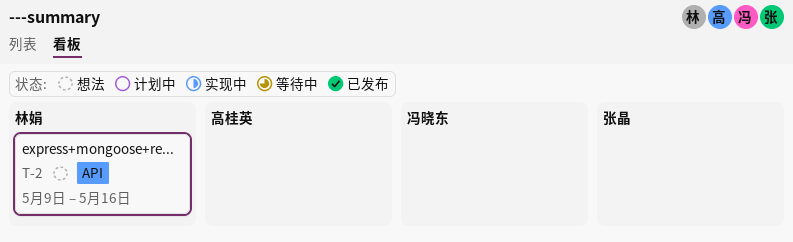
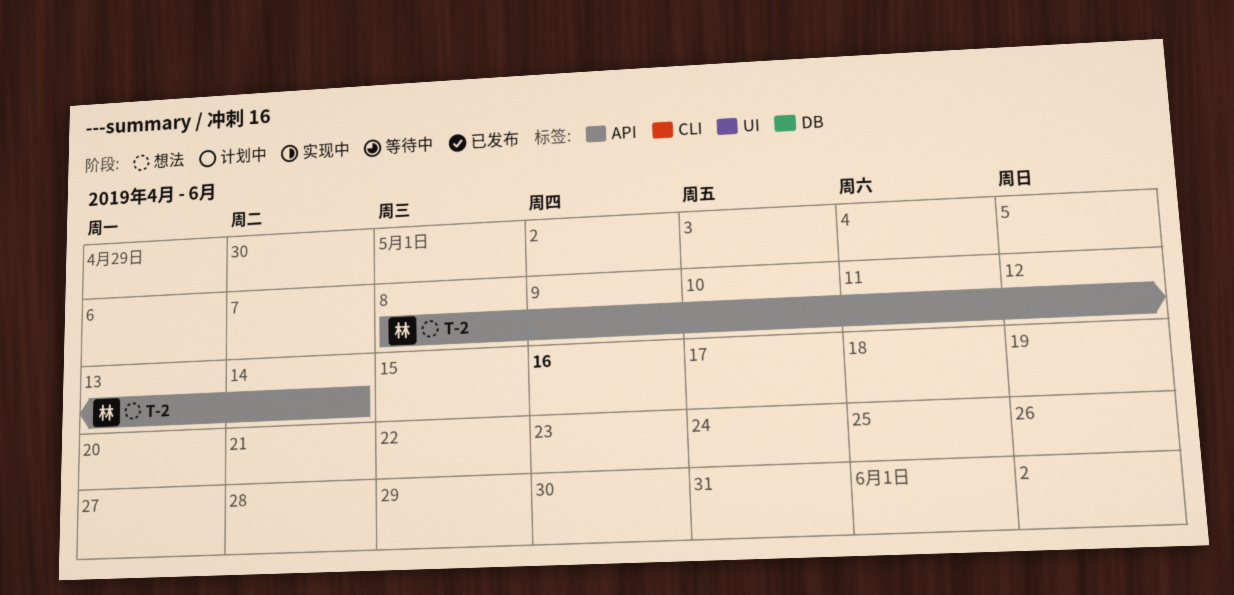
T-2, start: May 9 -> May 8
T-2, due: May 16 -> May 14

